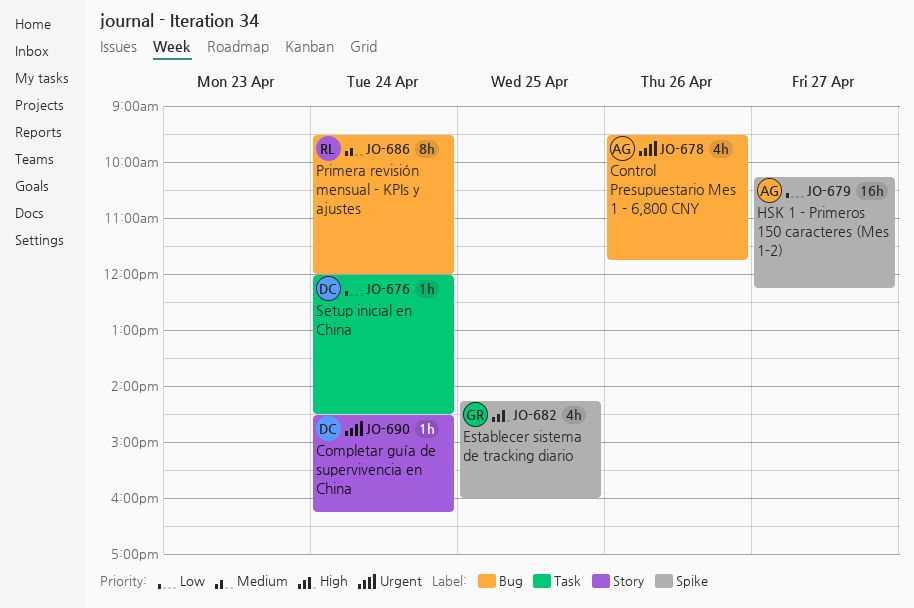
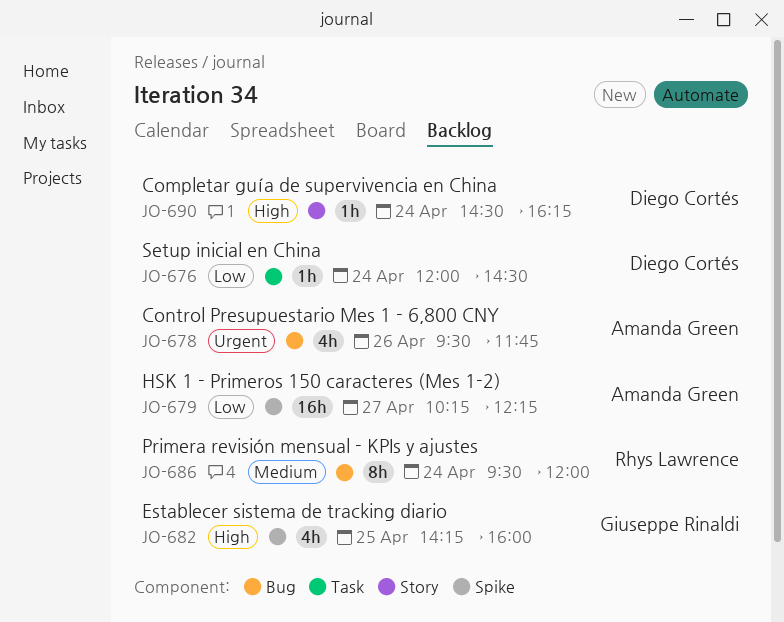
JO-690, priority: Urgent -> High

